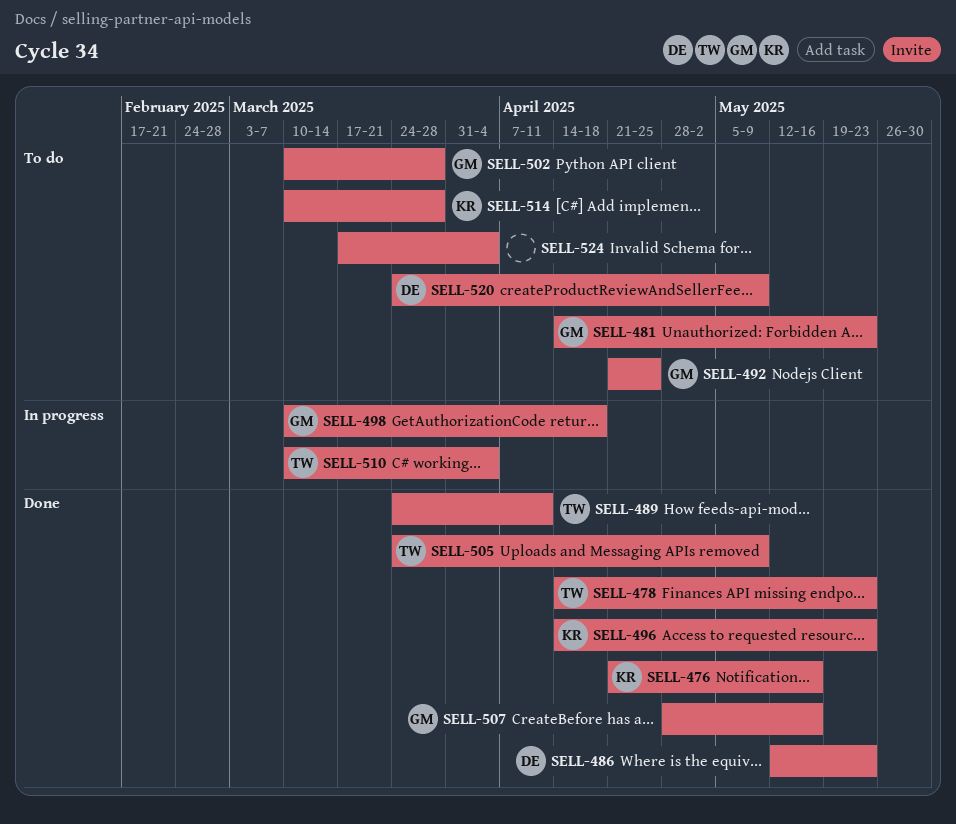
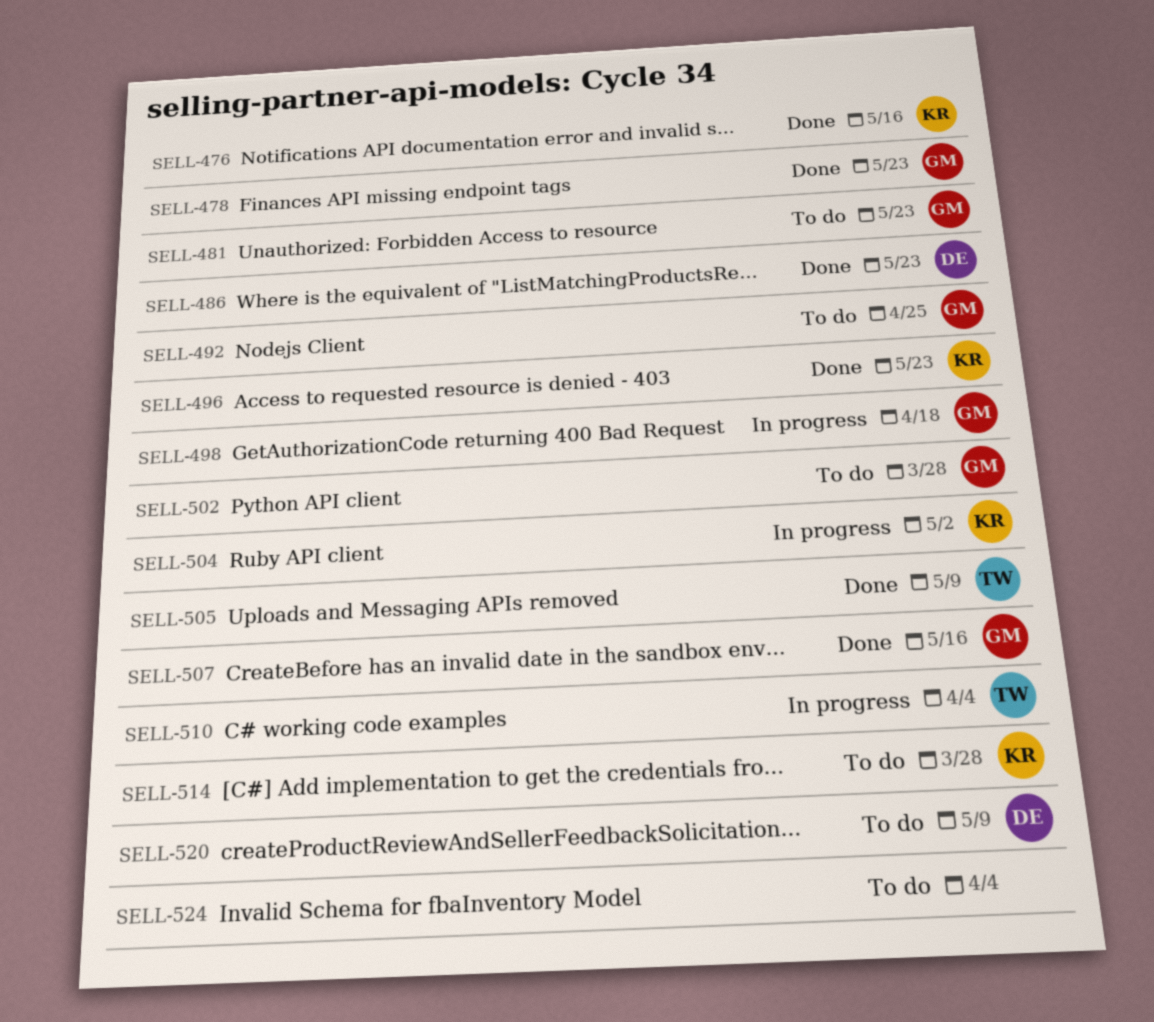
SELL-478, owner: TW -> GM
SELL-489: present -> none
SELL-504: none -> present

